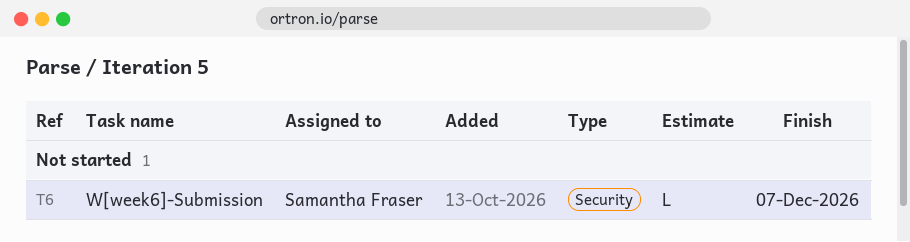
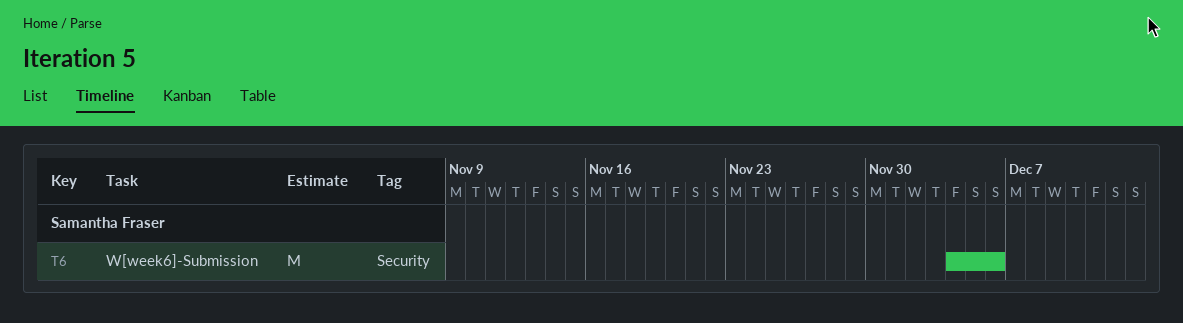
T6, estimate: L -> M
T6, due: Dec 7 -> Dec 6

